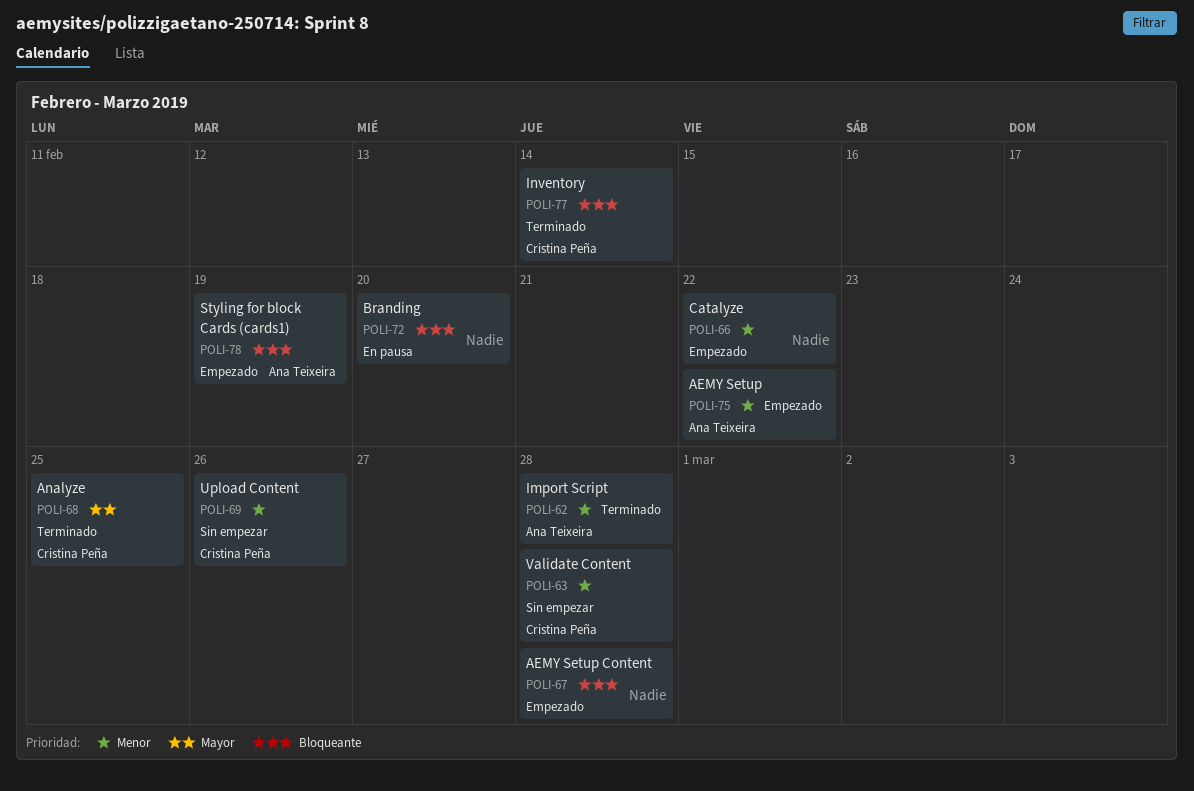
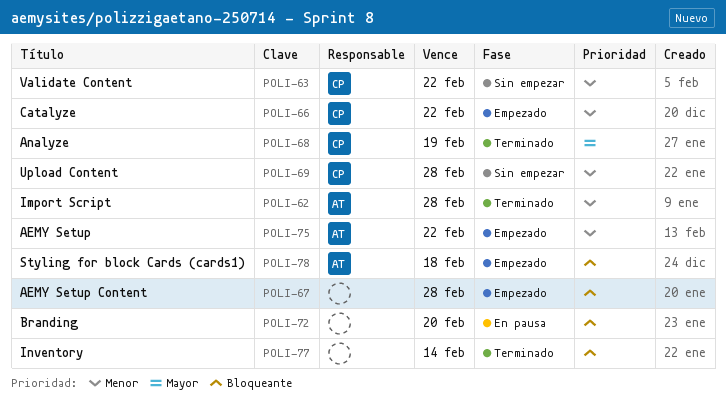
POLI-63, due: Feb 28 -> Feb 22
POLI-66, owner: none -> Cristina Peña
POLI-68, due: Feb 25 -> Feb 19
POLI-69, due: Feb 26 -> Feb 28
POLI-77, owner: Cristina Peña -> none
POLI-78, due: Feb 19 -> Feb 18

